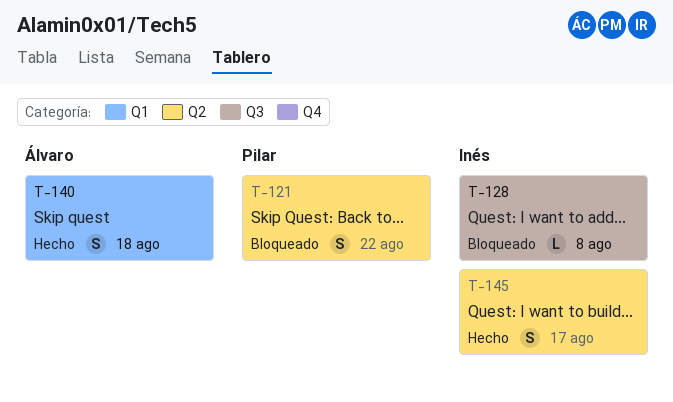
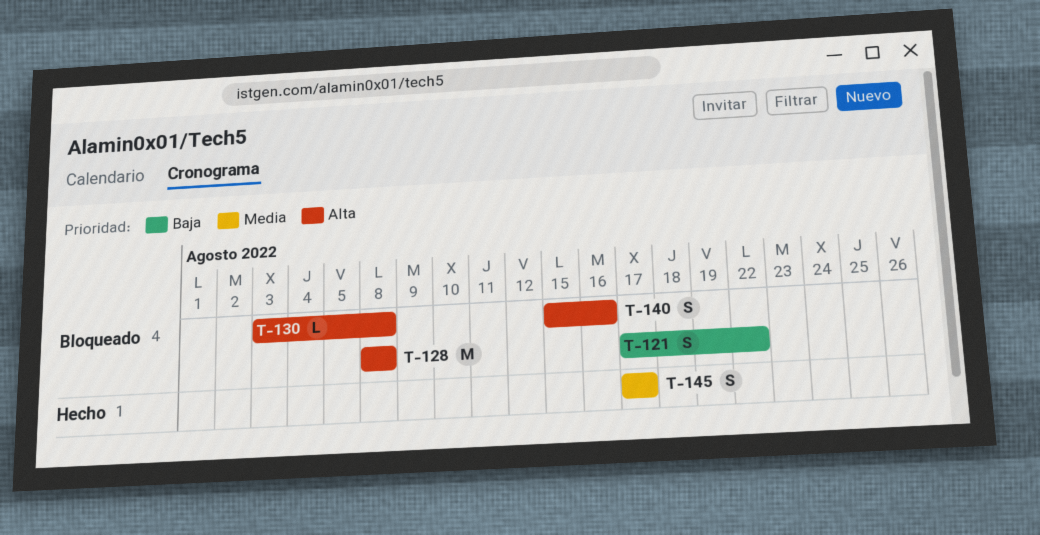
T-128, estimate: L -> M
T-130: none -> present
T-140, status: Hecho -> Bloqueado
T-140, due: Aug 18 -> Aug 16

